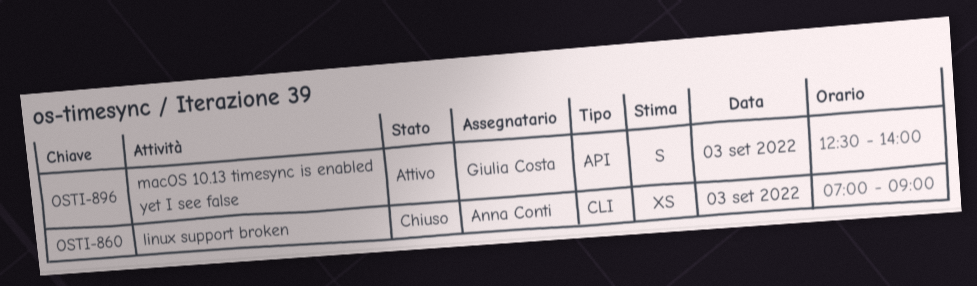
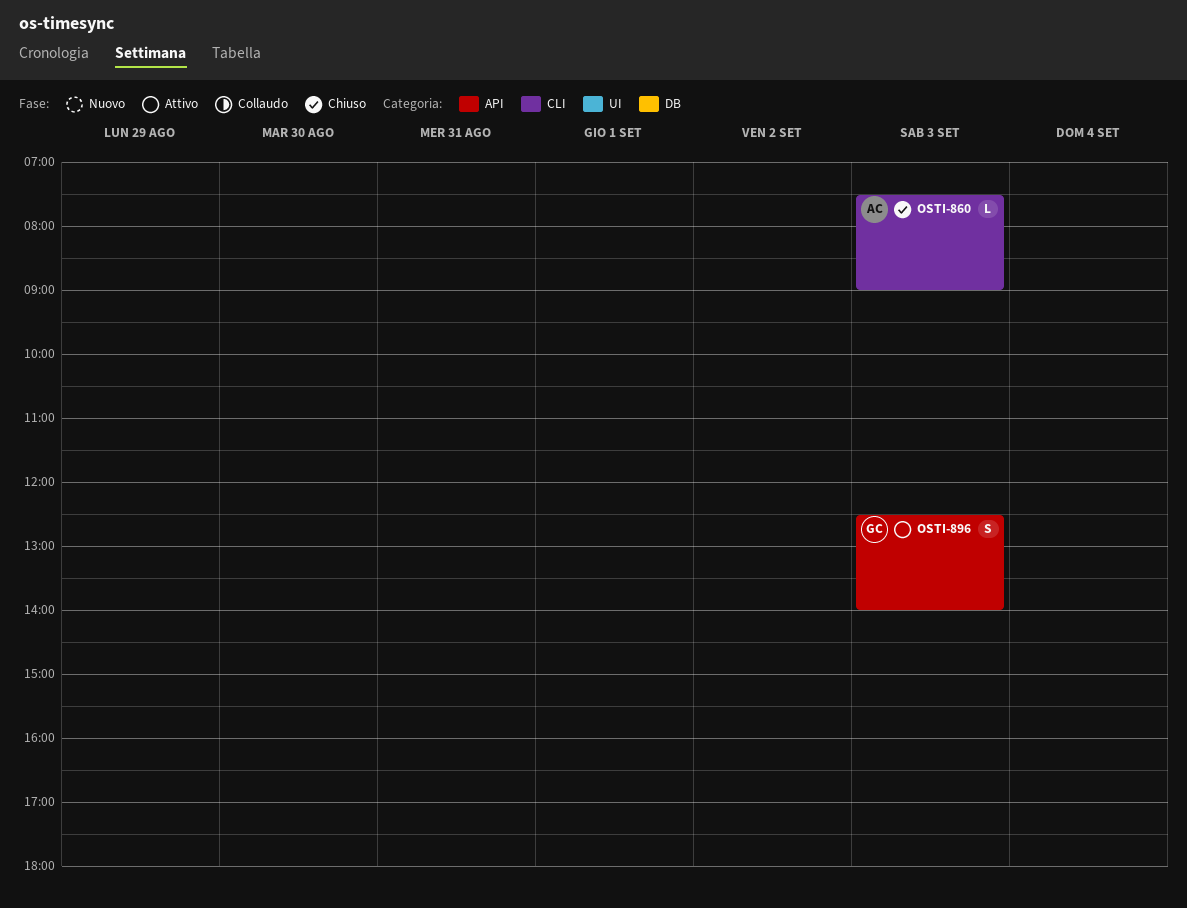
OSTI-860, estimate: XS -> L
OSTI-860, begins: 07:00 -> 07:30

